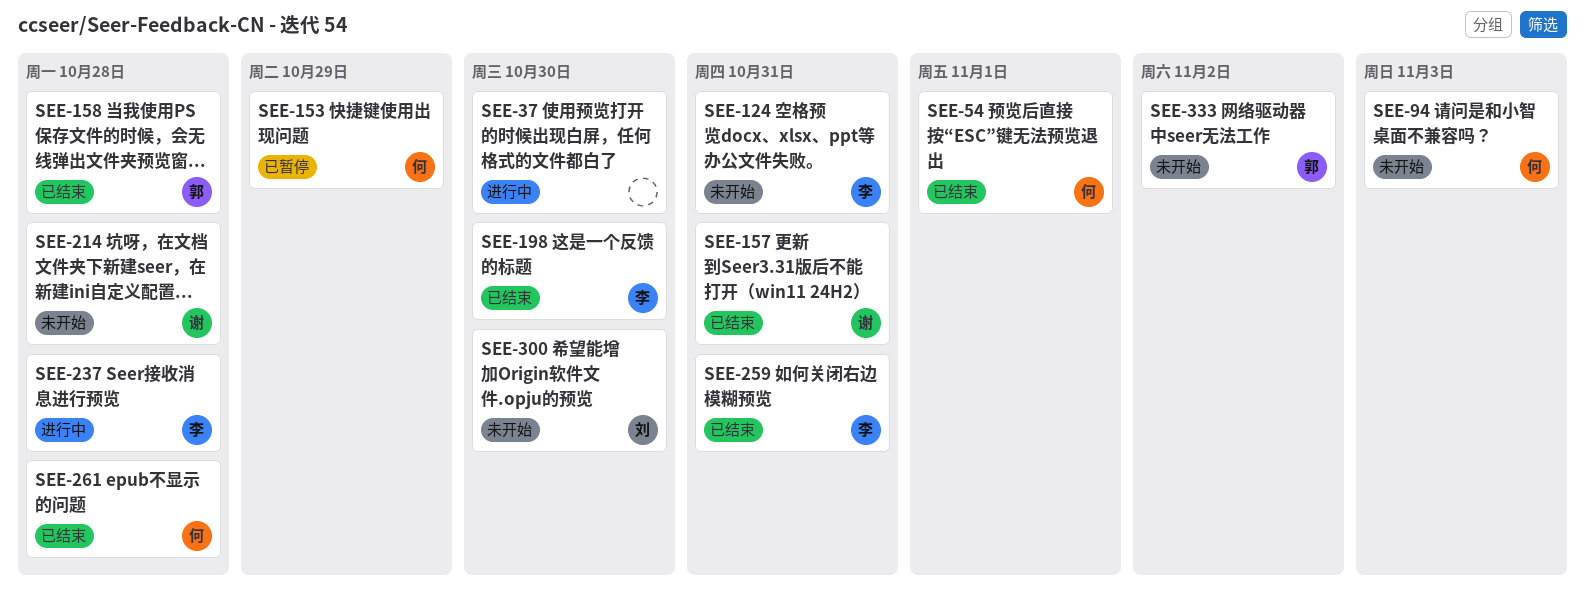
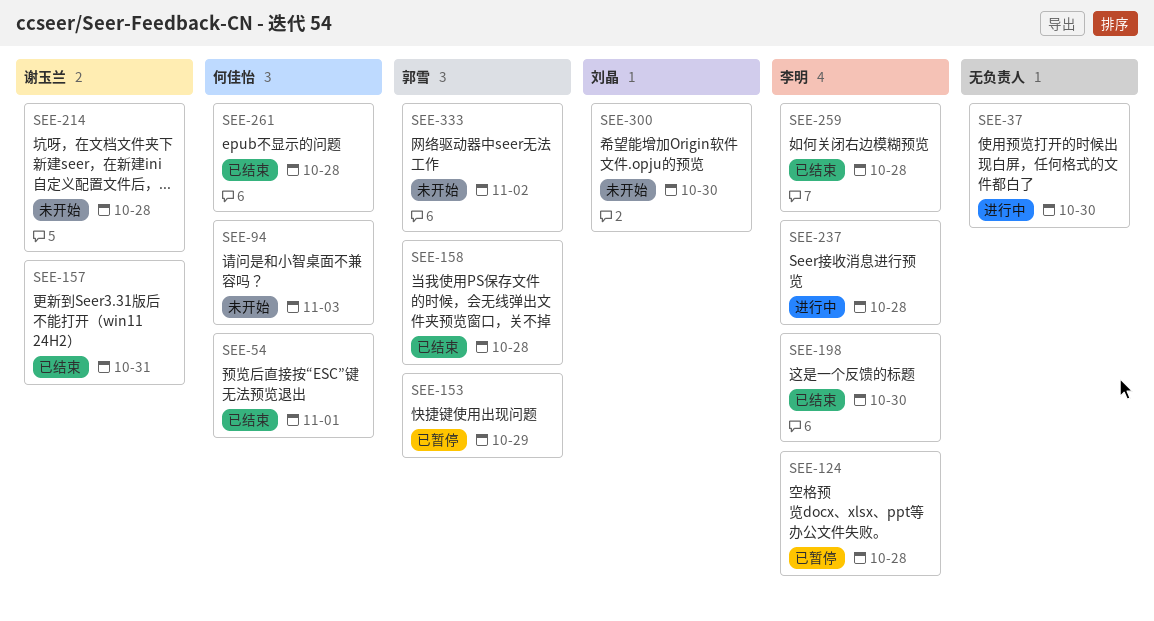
SEE-124, status: 未开始 -> 已暂停
SEE-124, due: Oct 31 -> Oct 28
SEE-153, owner: 何佳怡 -> 郭雪
SEE-259, due: Oct 31 -> Oct 28

